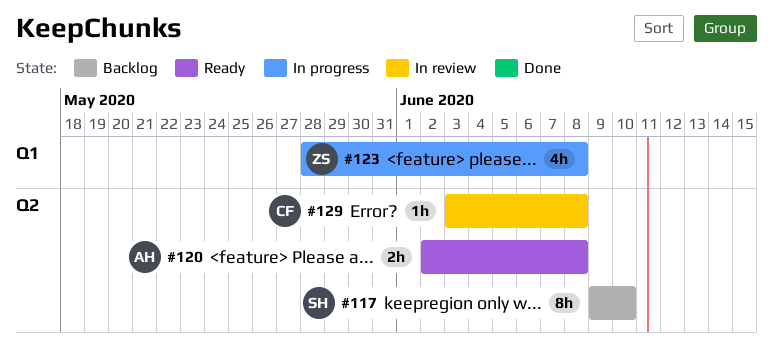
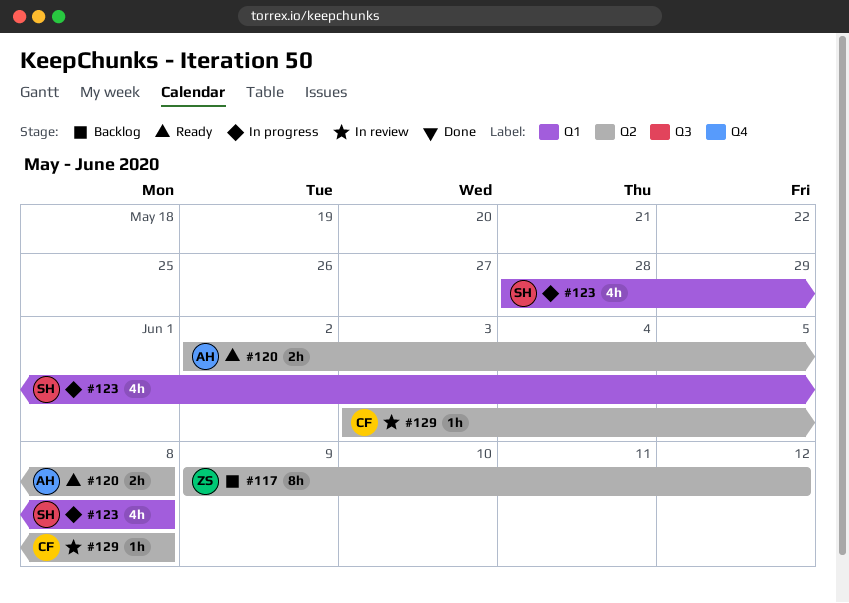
#117, owner: SH -> ZS
#117, due: Jun 10 -> Jun 12
#123, owner: ZS -> SH

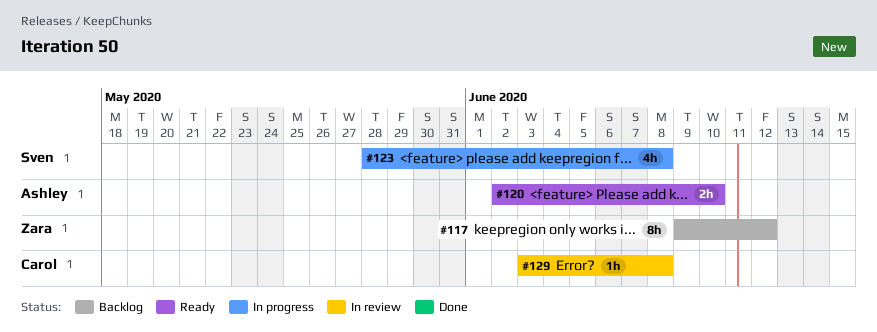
#120, due: Jun 8 -> Jun 10

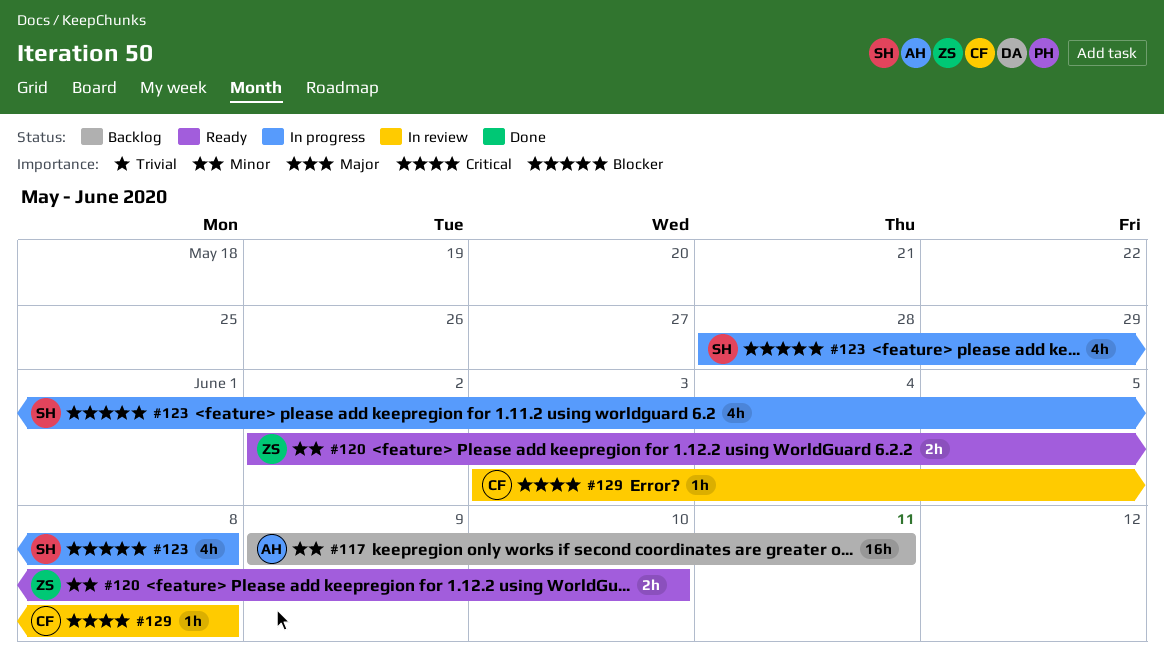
#117, owner: Zara -> Ashley
#117, estimate: 8h -> 16h
#117, due: Jun 12 -> Jun 11
#120, owner: Ashley -> Zara

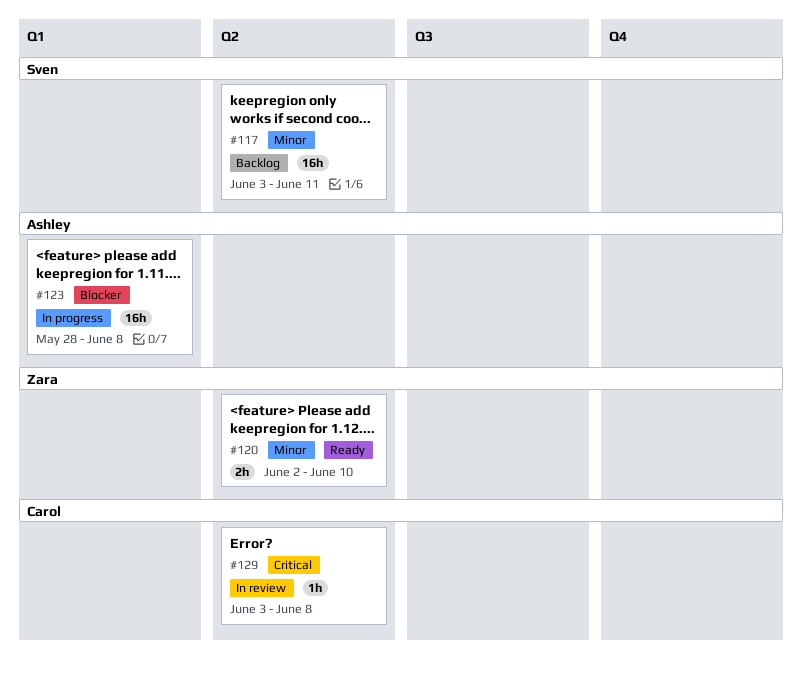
#117, owner: Ashley -> Sven
#117, start: Jun 9 -> Jun 3
#123, owner: Sven -> Ashley
#123, estimate: 4h -> 16h

